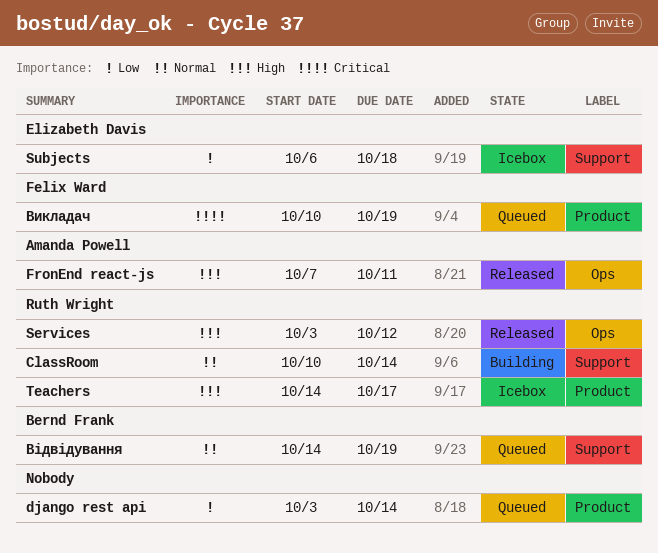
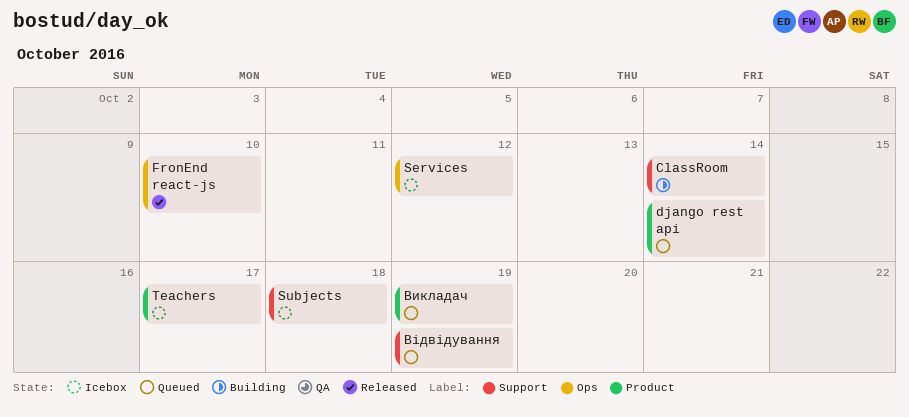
FronEnd react-js, due: Oct 11 -> Oct 10
Services, status: Released -> Icebox

